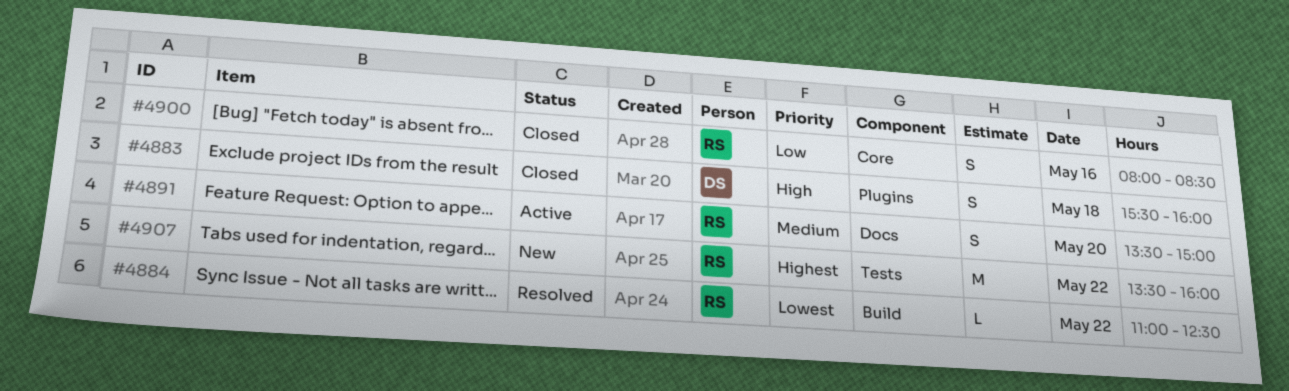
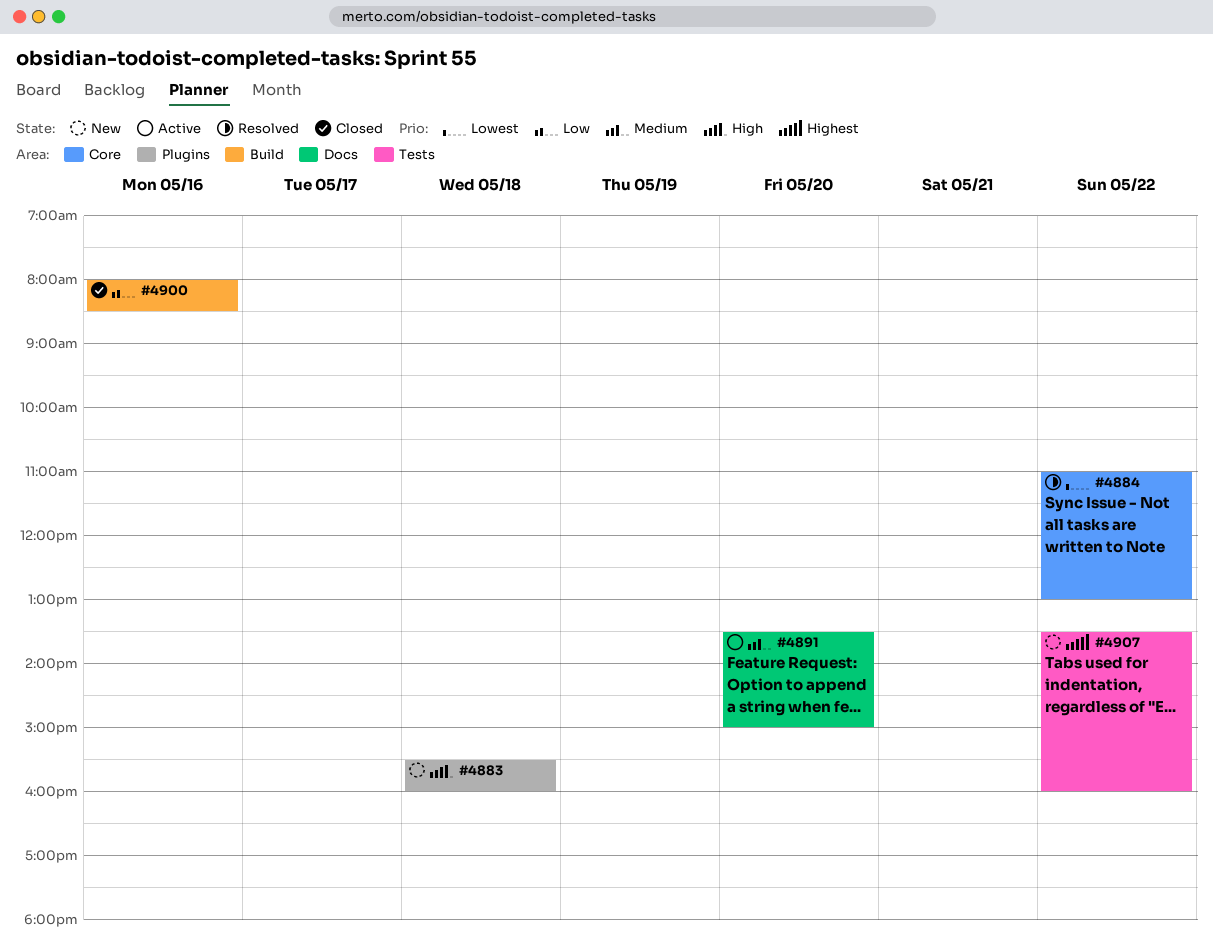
#4883, status: Closed -> New
#4884, label: Build -> Core
#4884, ends: 12:30 -> 13:00
#4900, label: Core -> Build

